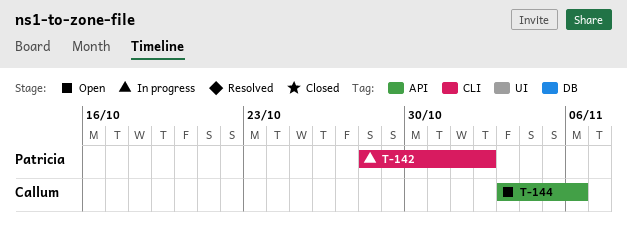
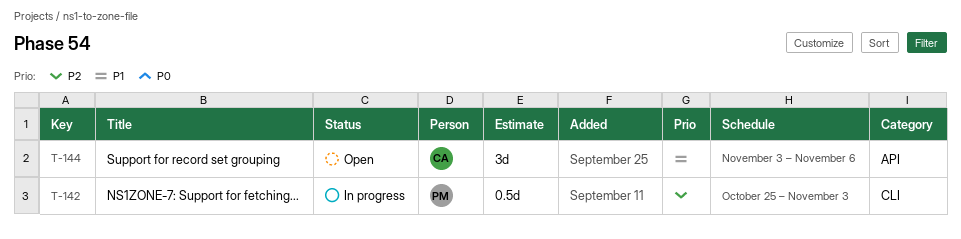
T-142, start: Oct 28 -> Oct 25
T-142, due: Nov 2 -> Nov 3

